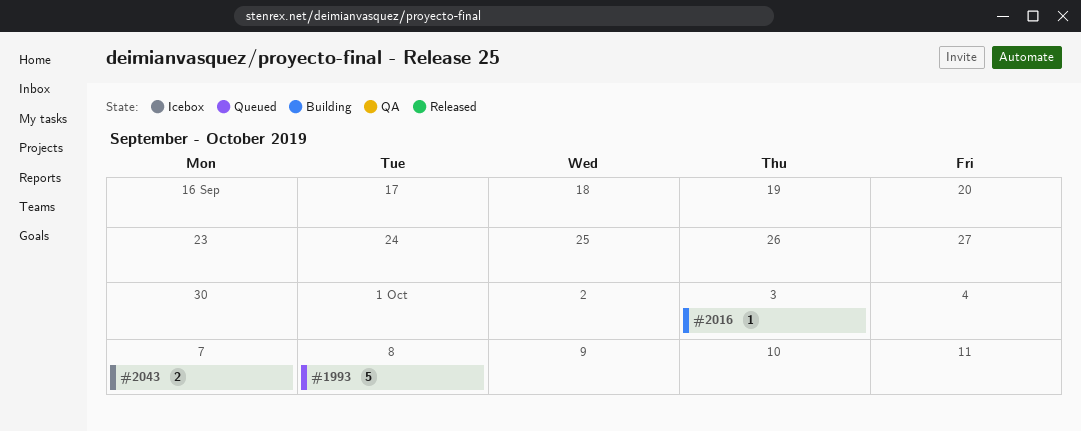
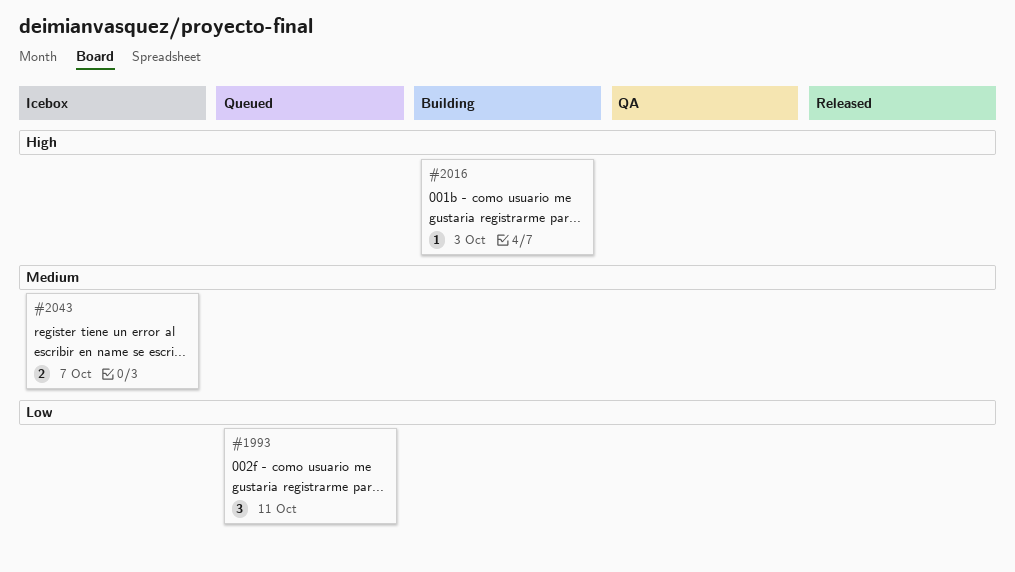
#1993, estimate: 5 -> 3
#1993, due: Oct 8 -> Oct 11

